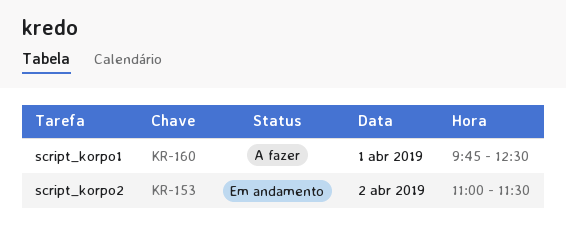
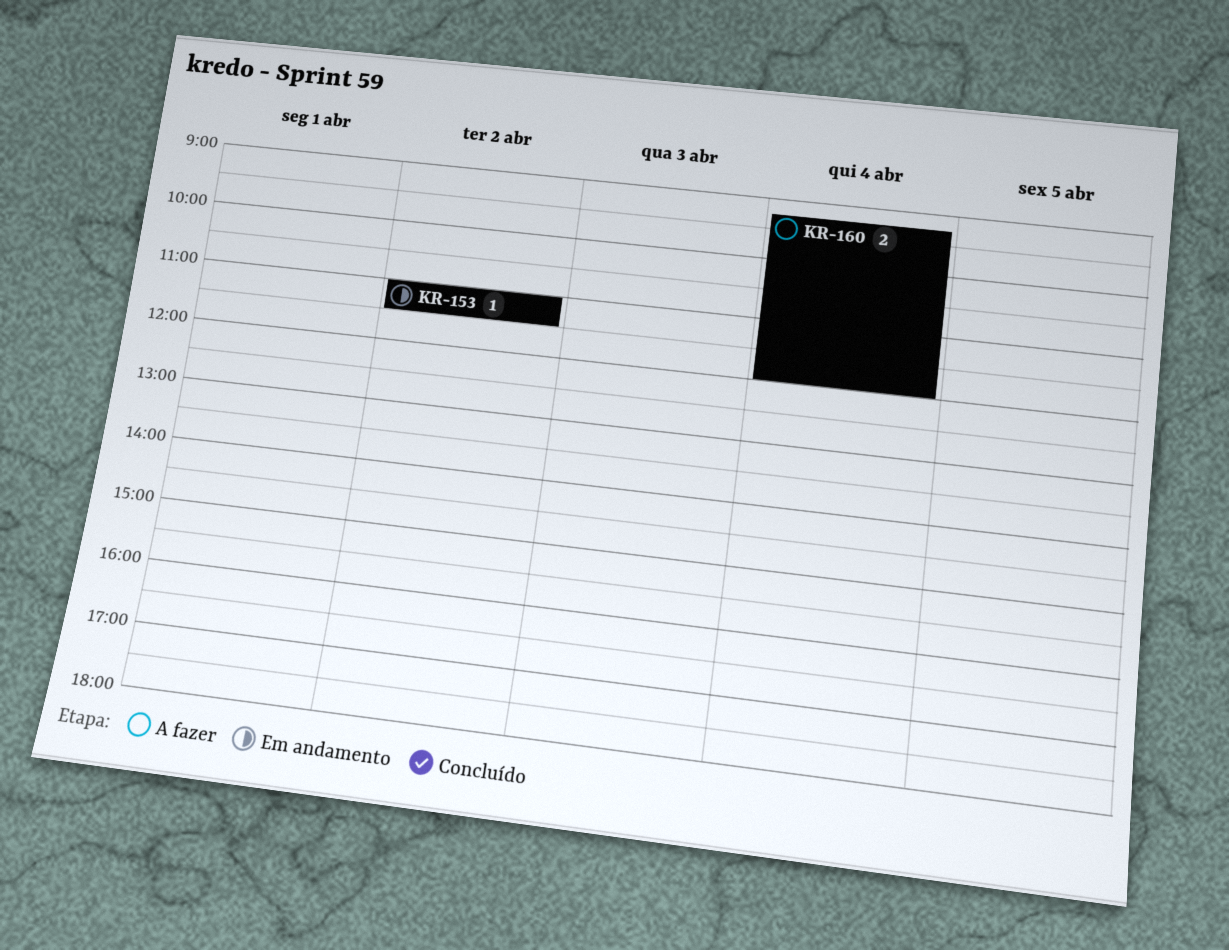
KR-160, day: Apr 1 -> Apr 4
KR-160, begins: 09:45 -> 09:15
KR-160, ends: 12:30 -> 12:00

